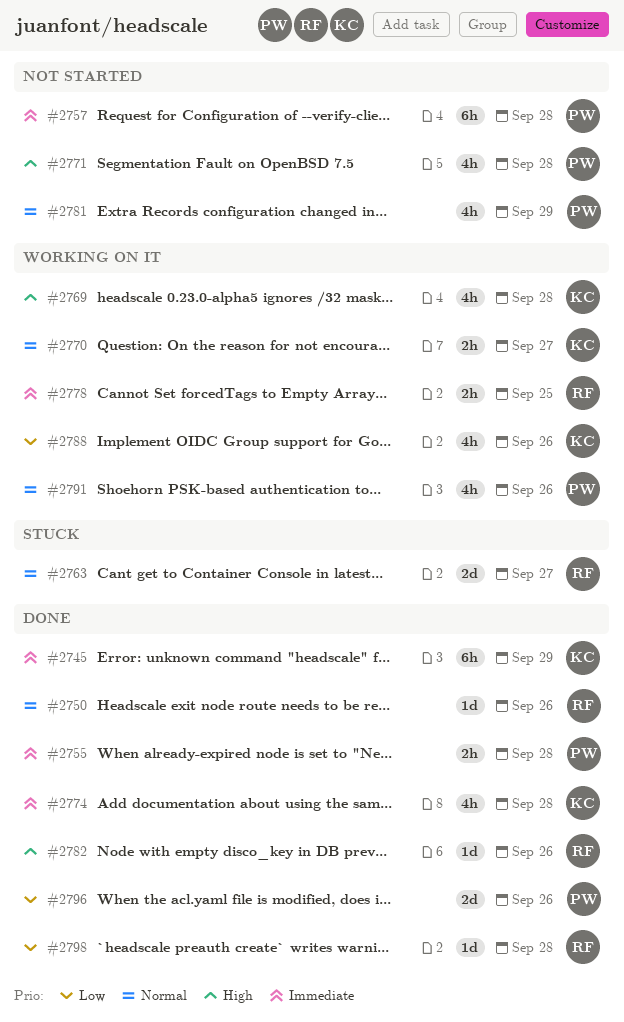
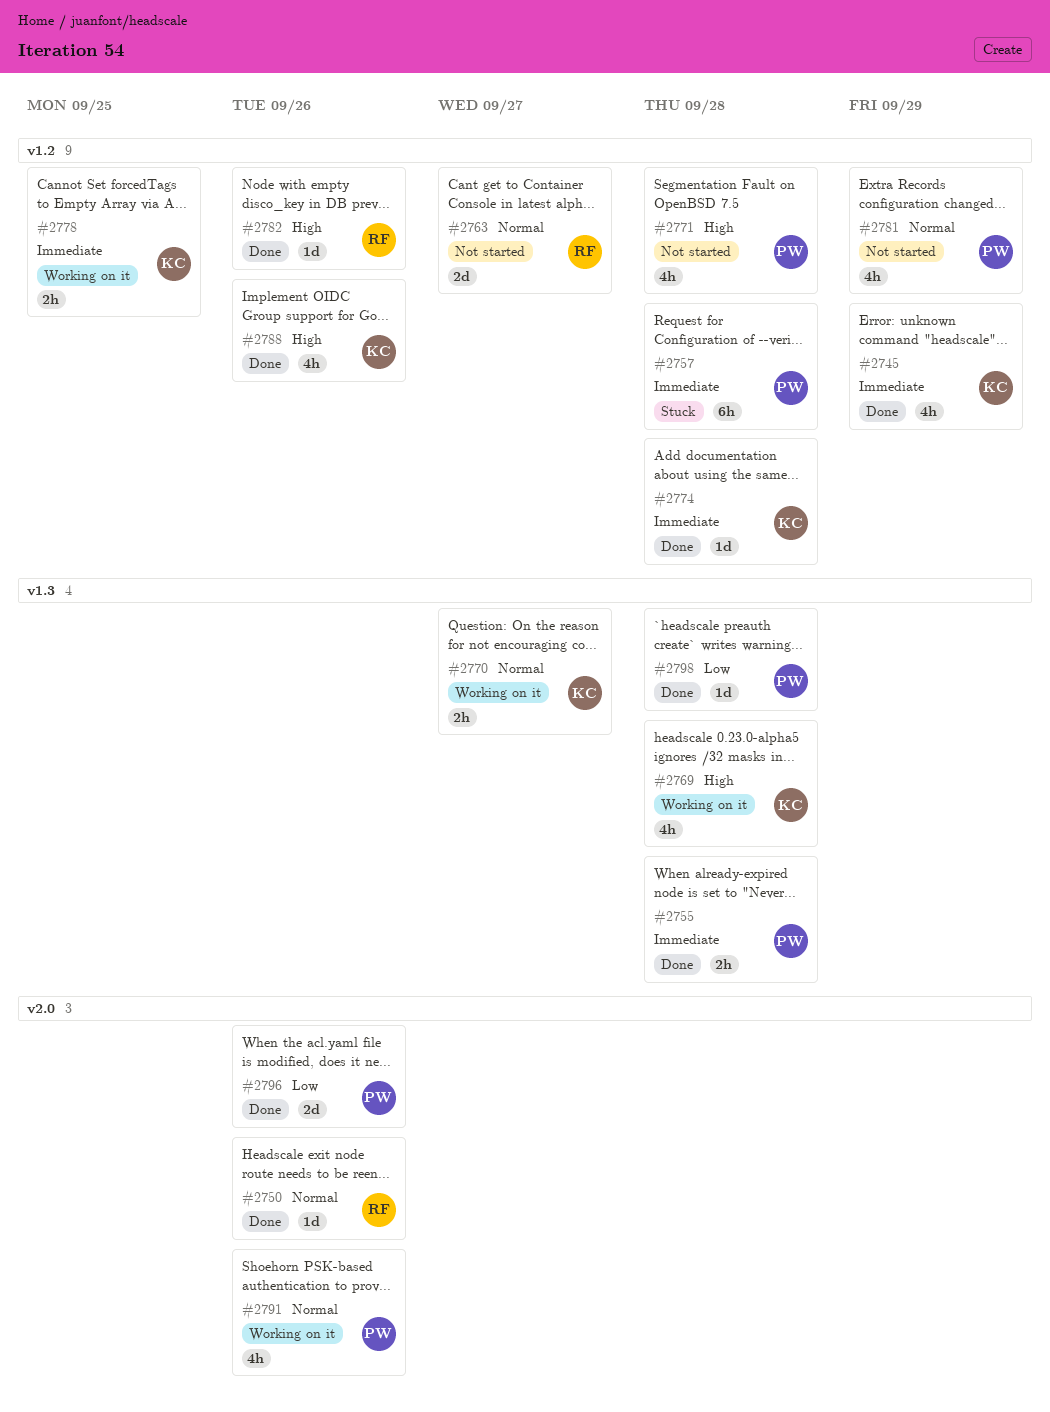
#2745, estimate: 6h -> 4h
#2757, status: Not started -> Stuck
#2763, status: Stuck -> Not started
#2774, estimate: 4h -> 1d
#2778, owner: RF -> KC
#2788, status: Working on it -> Done
#2788, priority: Low -> High
#2798, owner: RF -> PW

